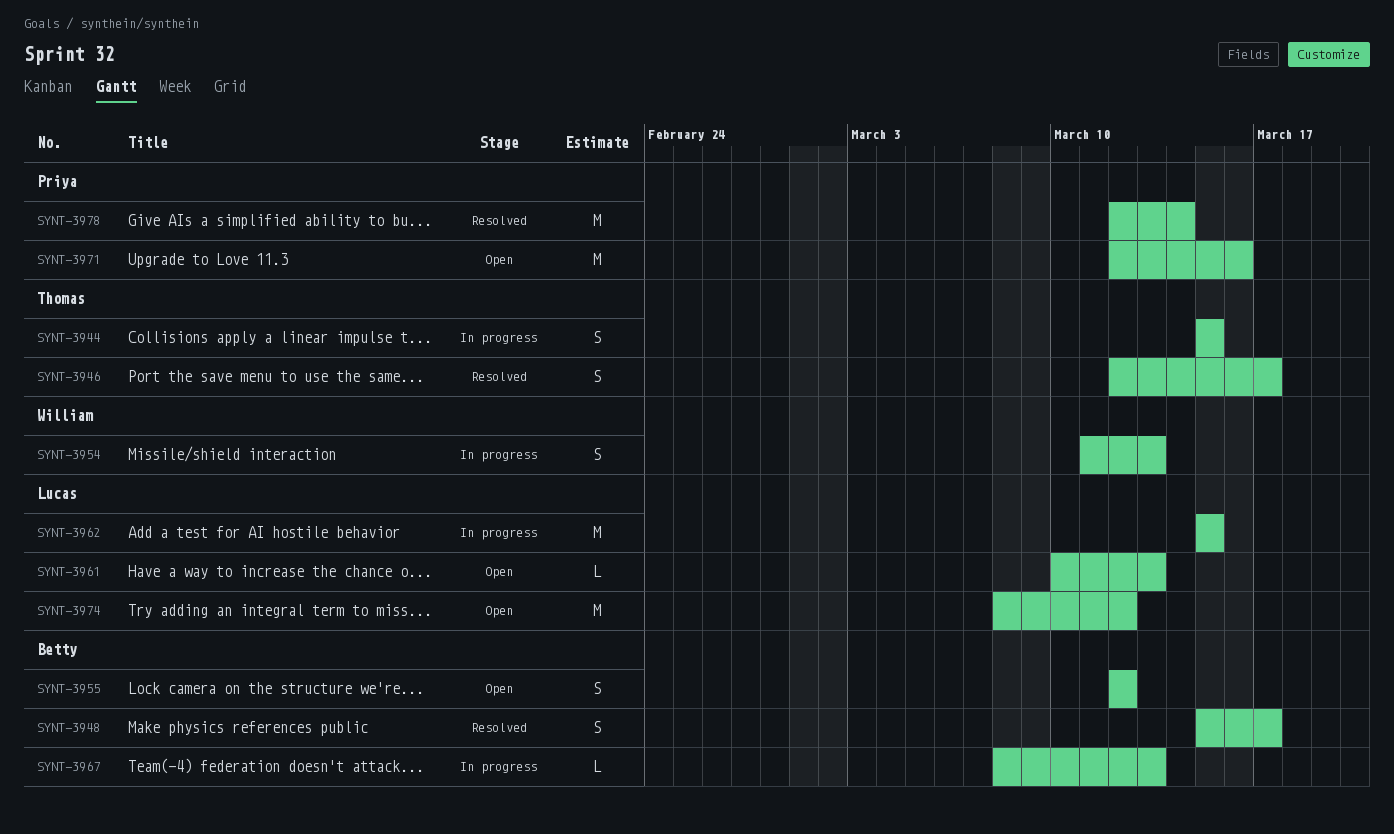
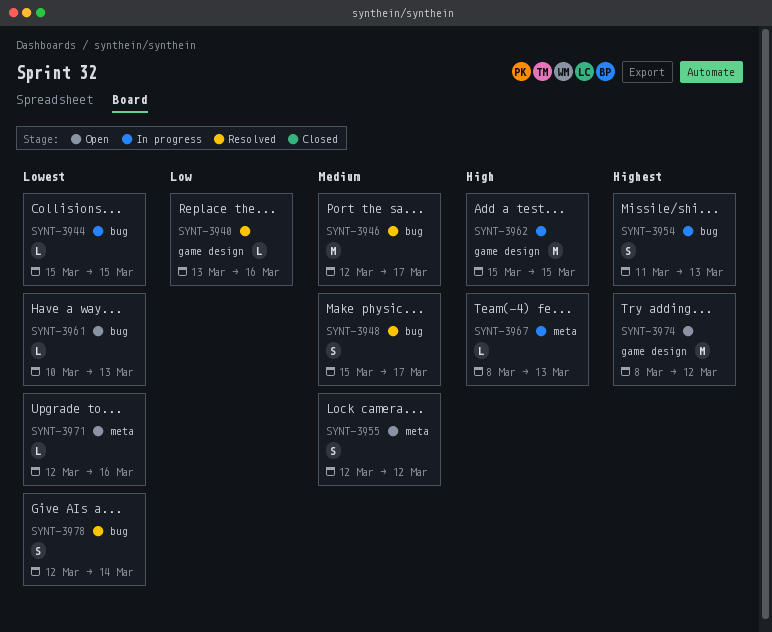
SYNT-3940: none -> present
SYNT-3944, estimate: S -> L
SYNT-3946, estimate: S -> M
SYNT-3971, estimate: M -> L
SYNT-3978, estimate: M -> S

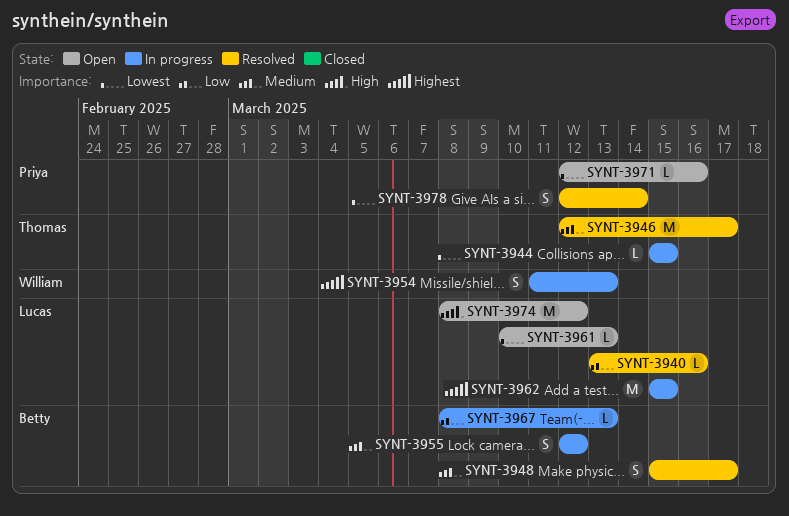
SYNT-3955, status: Open -> In progress
SYNT-3962, priority: High -> Highest
SYNT-3967, priority: High -> Low
SYNT-3974, priority: Highest -> High

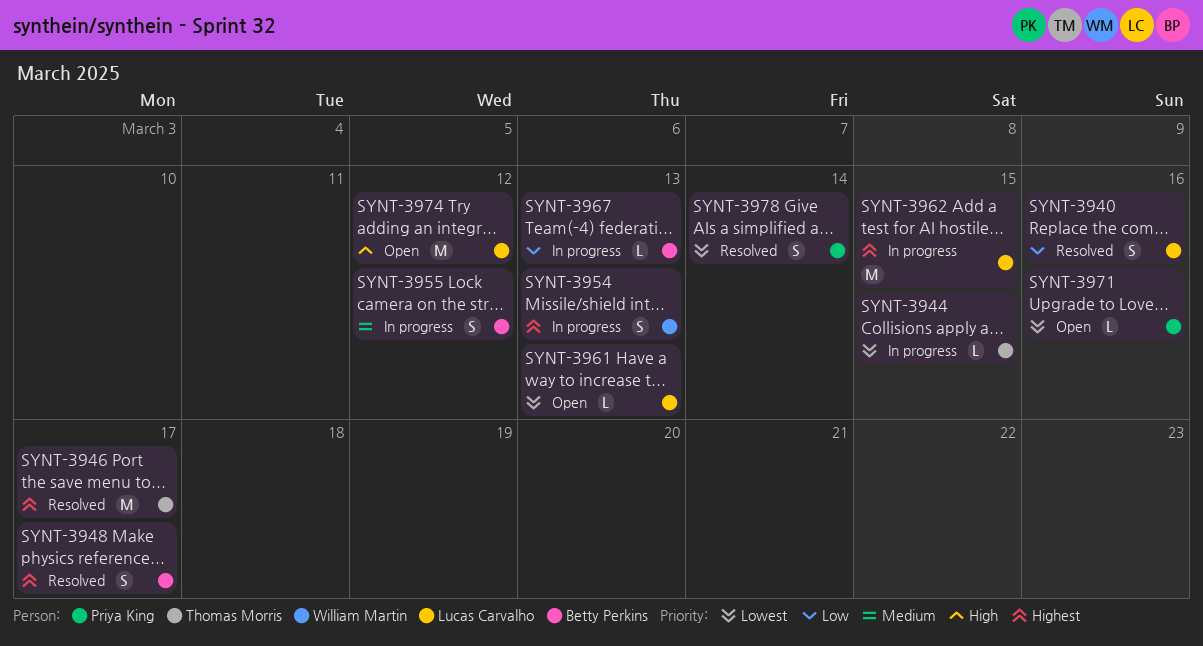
SYNT-3940, estimate: L -> S
SYNT-3946, priority: Medium -> Highest
SYNT-3948, priority: Medium -> Highest

